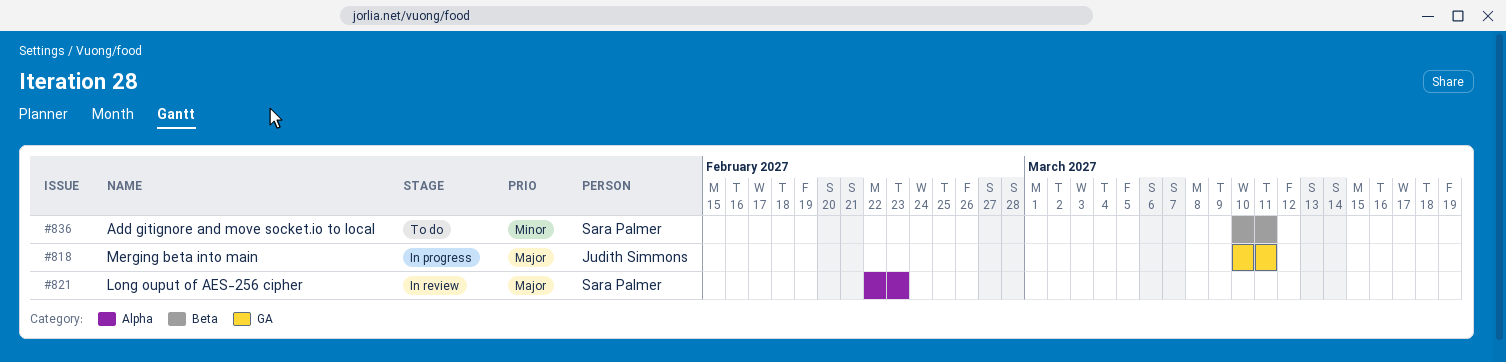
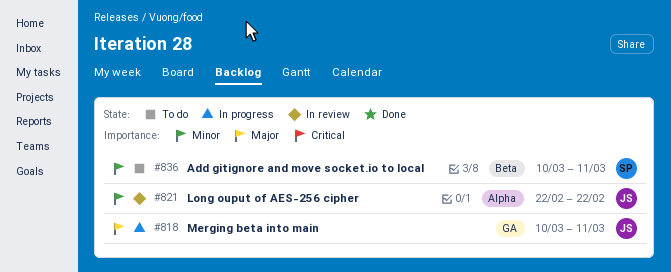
#821, owner: Sara Palmer -> Judith Simmons
#821, priority: Major -> Minor
#821, due: Feb 23 -> Feb 22

